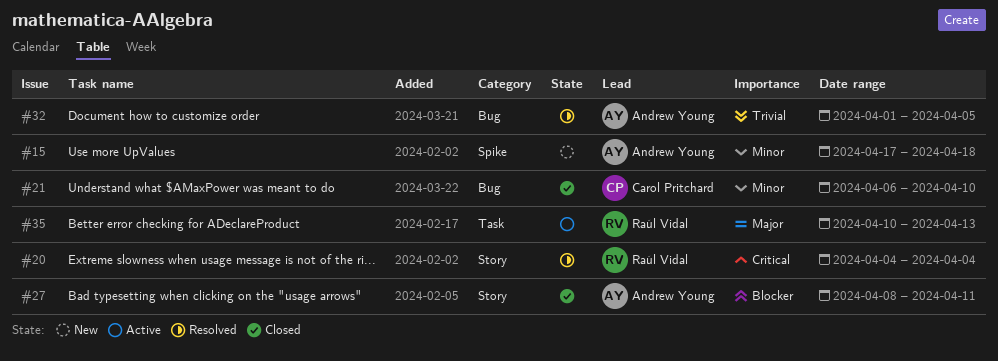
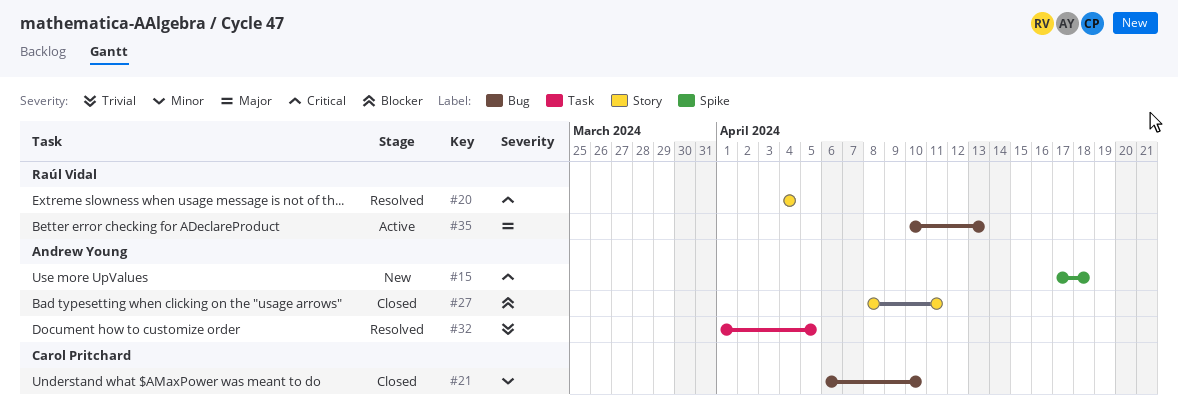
#15, priority: Minor -> Critical
#32, label: Bug -> Task
#35, label: Task -> Bug

